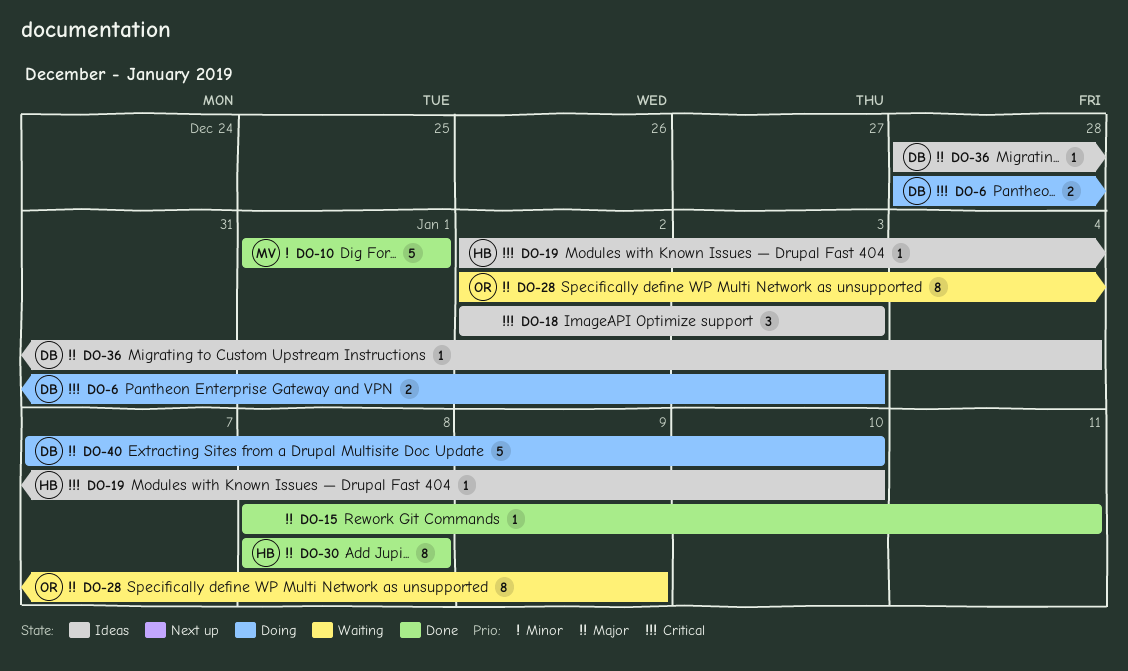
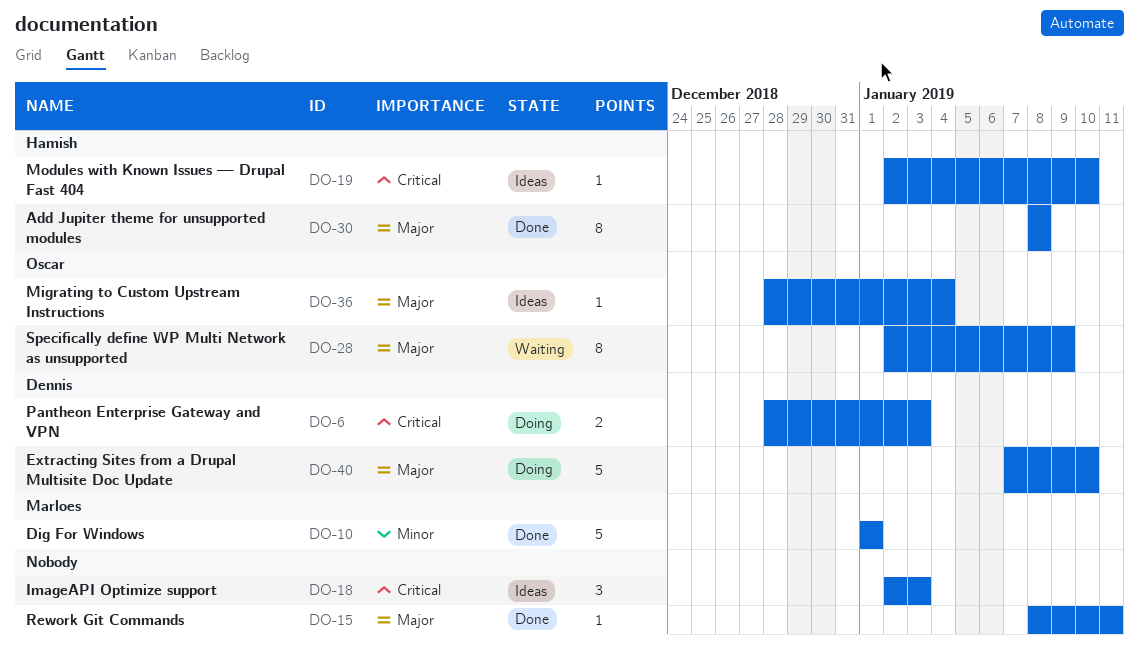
DO-36, owner: Dennis -> Oscar

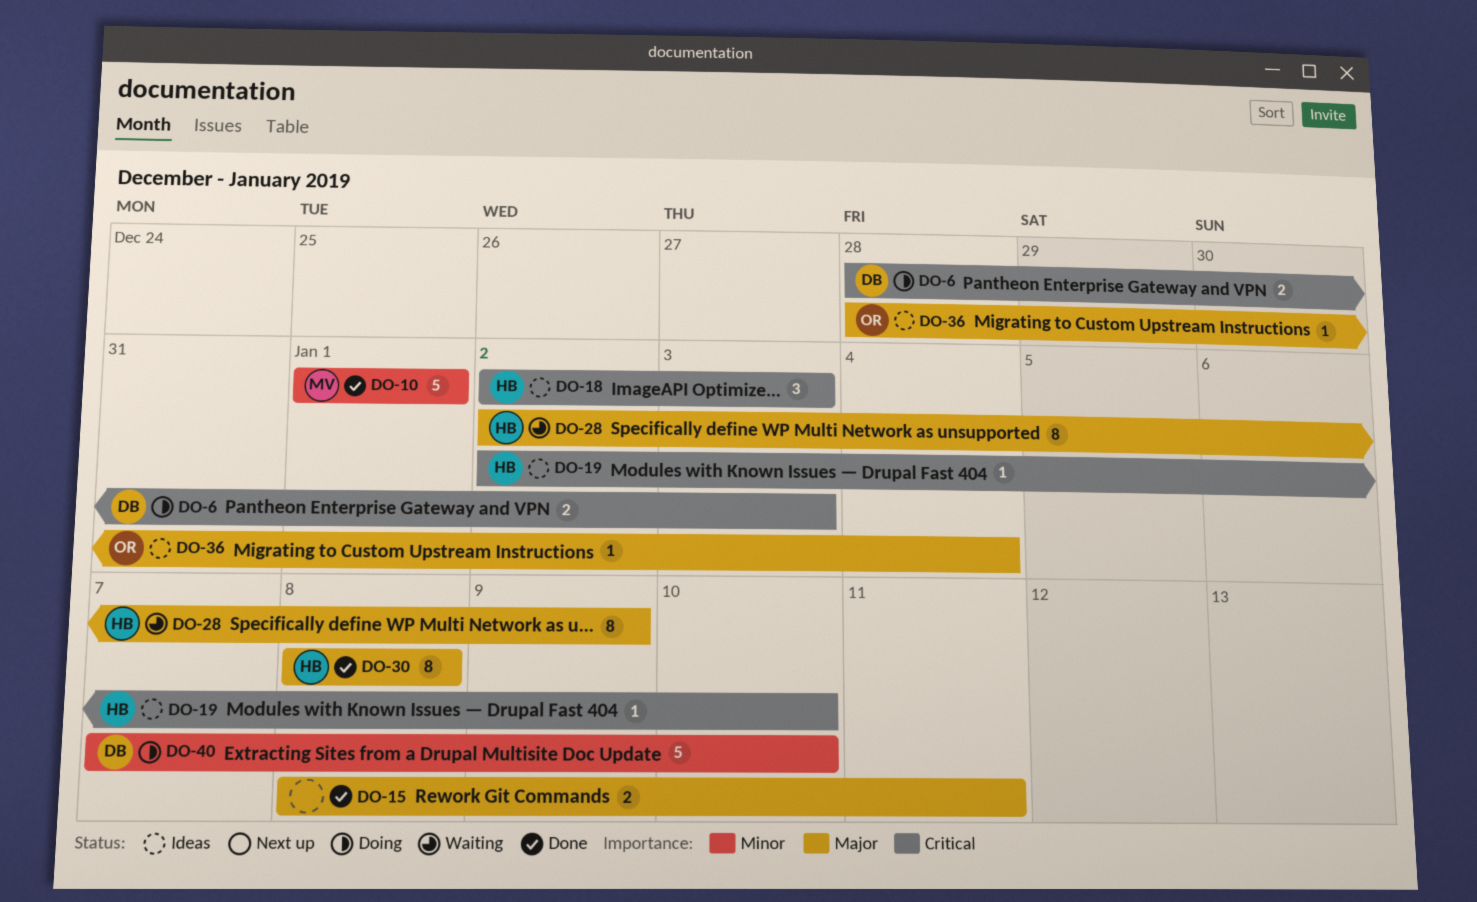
DO-15, estimate: 1 -> 2
DO-18, owner: none -> Hamish
DO-28, owner: Oscar -> Hamish
DO-40, priority: Major -> Minor

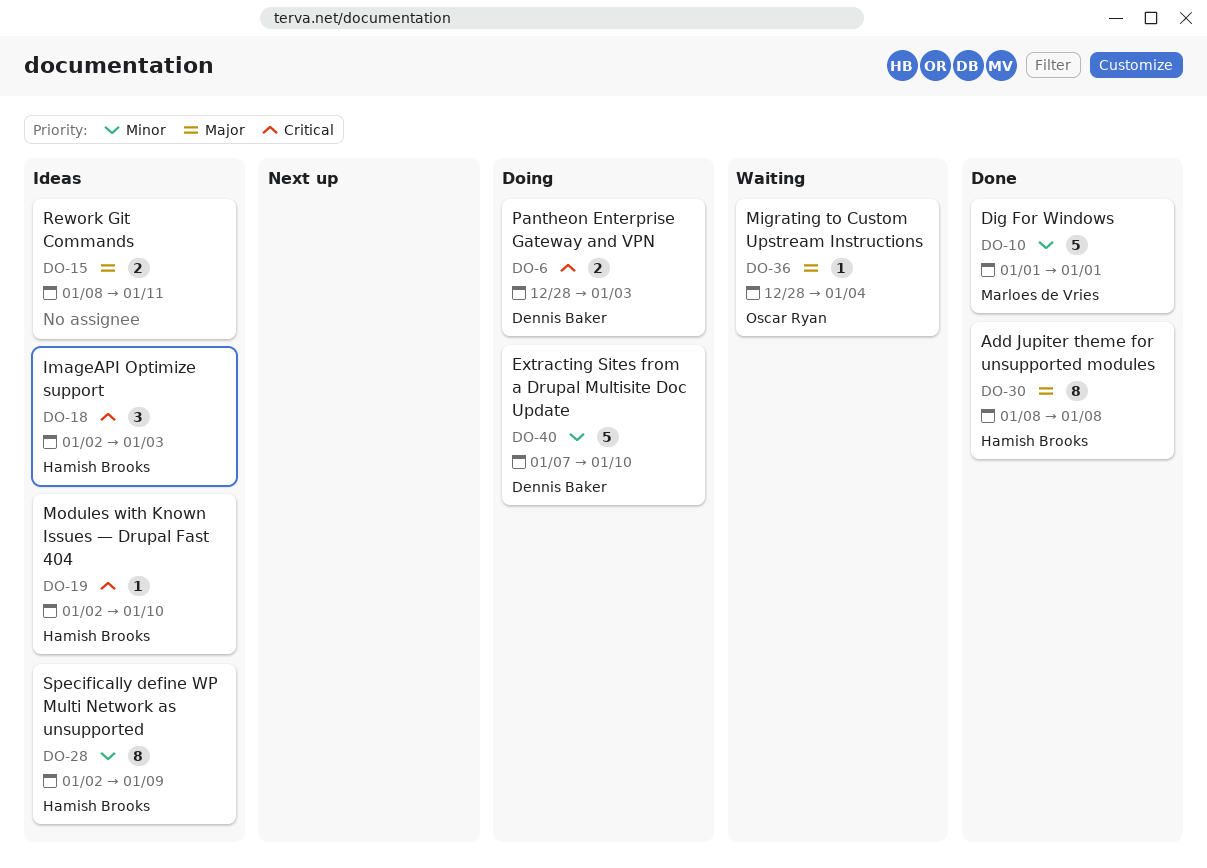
DO-15, status: Done -> Ideas
DO-28, status: Waiting -> Ideas
DO-28, priority: Major -> Minor
DO-36, status: Ideas -> Waiting

